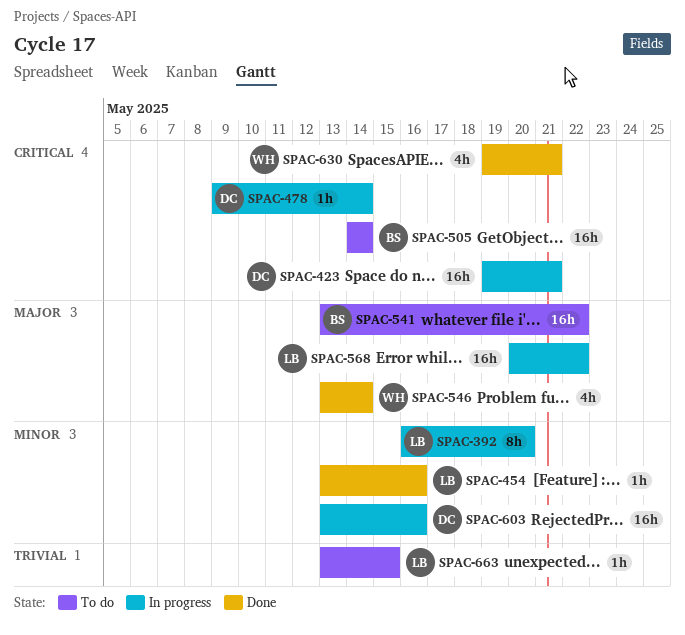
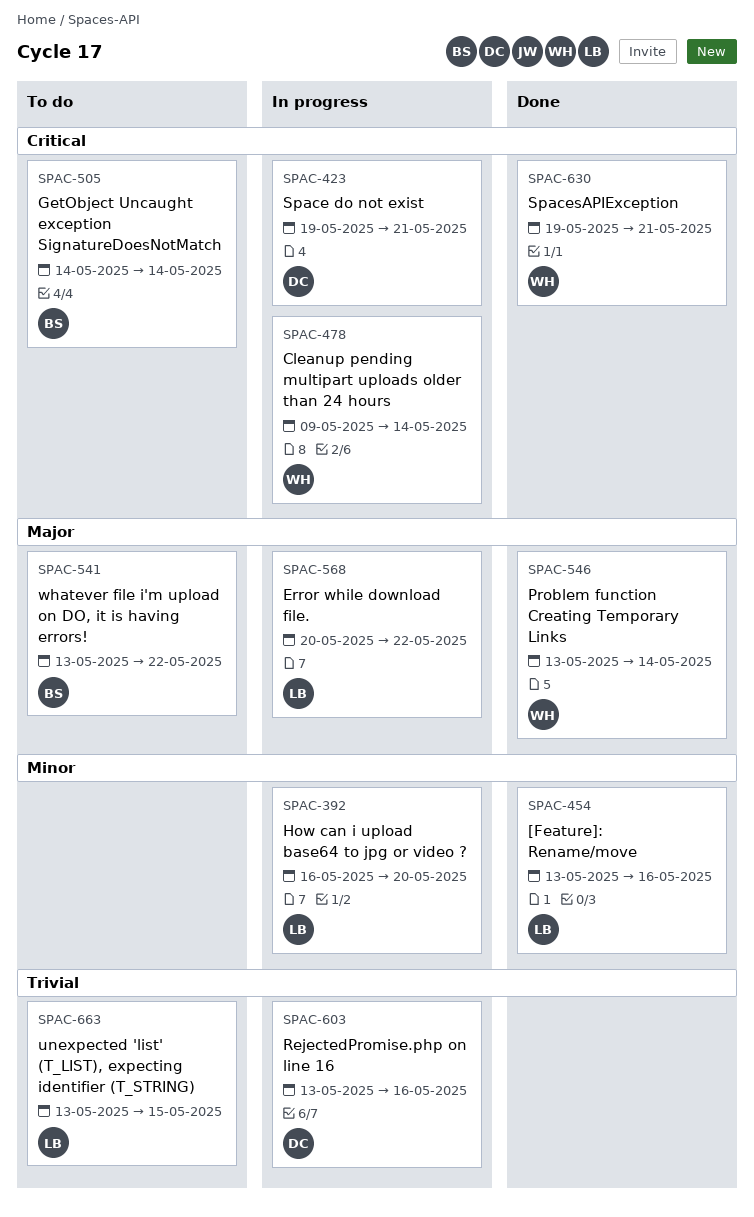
SPAC-478, owner: DC -> WH
SPAC-603, priority: Minor -> Trivial

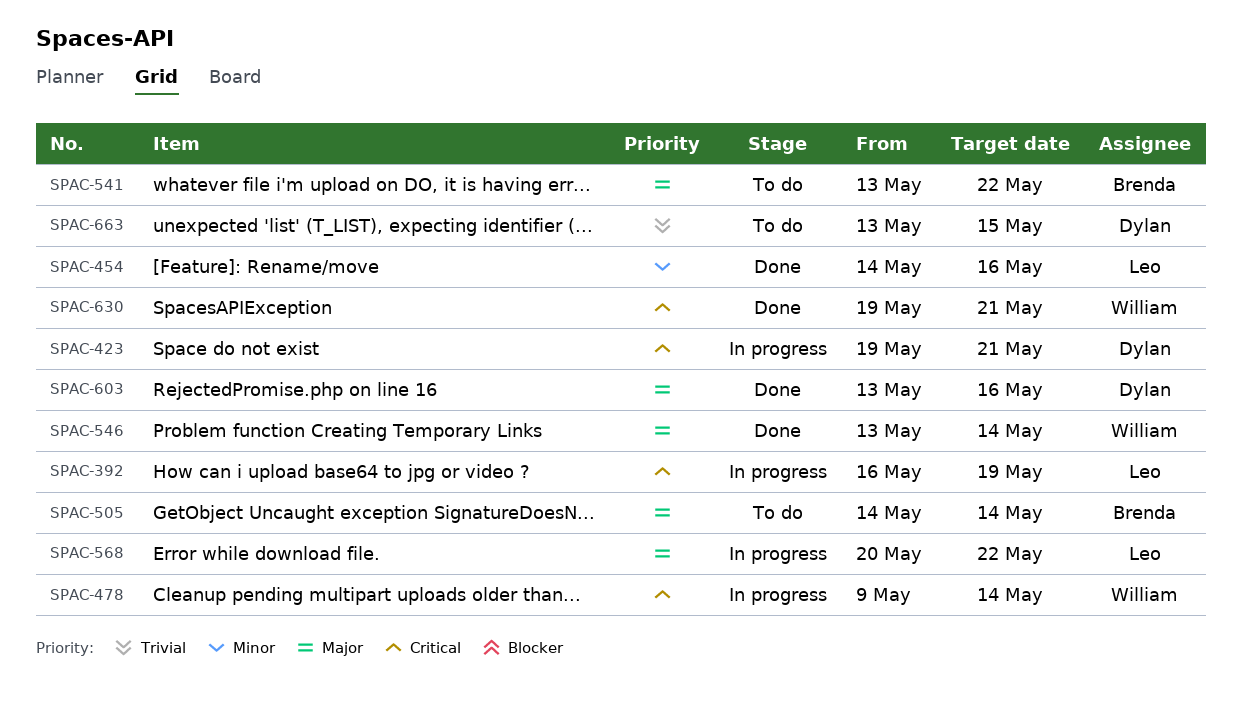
SPAC-392, priority: Minor -> Critical
SPAC-392, due: May 20 -> May 19
SPAC-454, start: May 13 -> May 14
SPAC-505, priority: Critical -> Major
SPAC-603, status: In progress -> Done
SPAC-603, priority: Trivial -> Major
SPAC-663, owner: Leo -> Dylan

